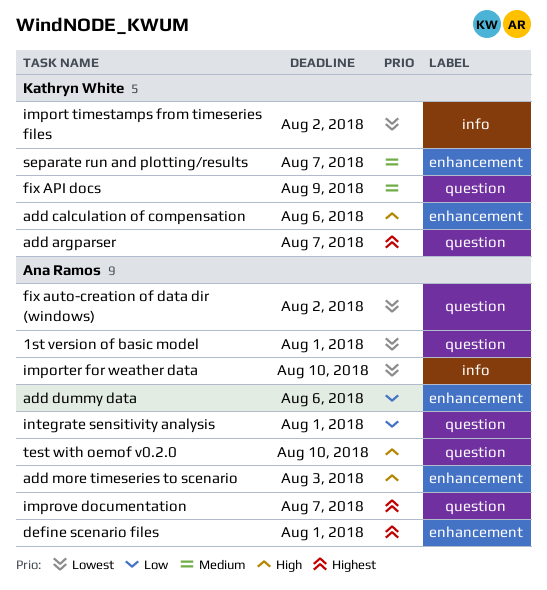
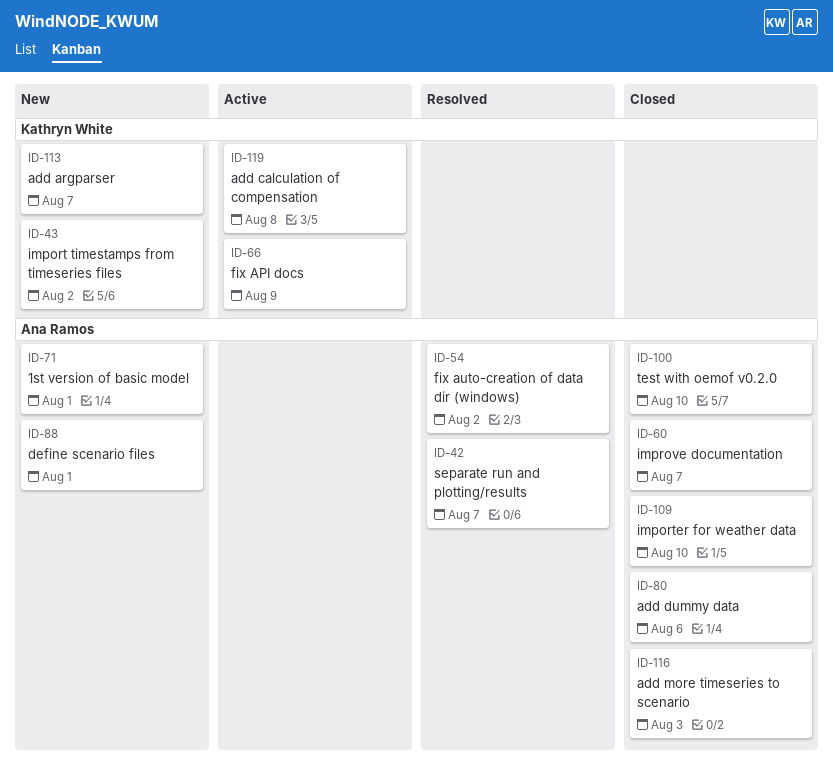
add calculation of compensation, due: Aug 6 -> Aug 8
integrate sensitivity analysis: present -> none
separate run and plotting/results, owner: Kathryn White -> Ana Ramos

